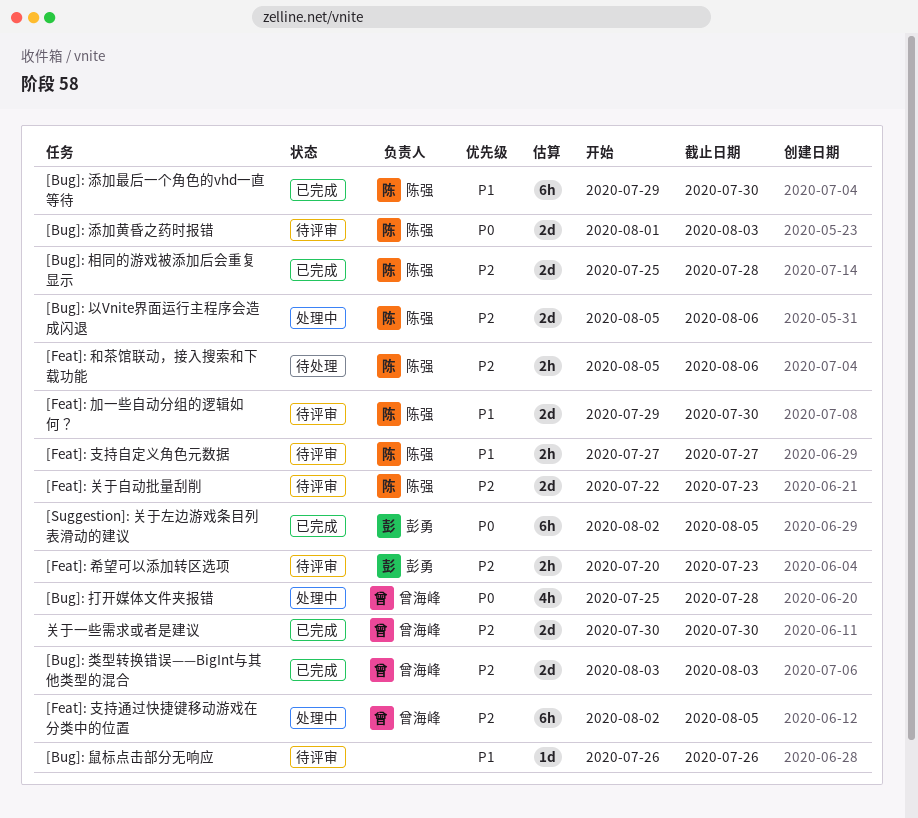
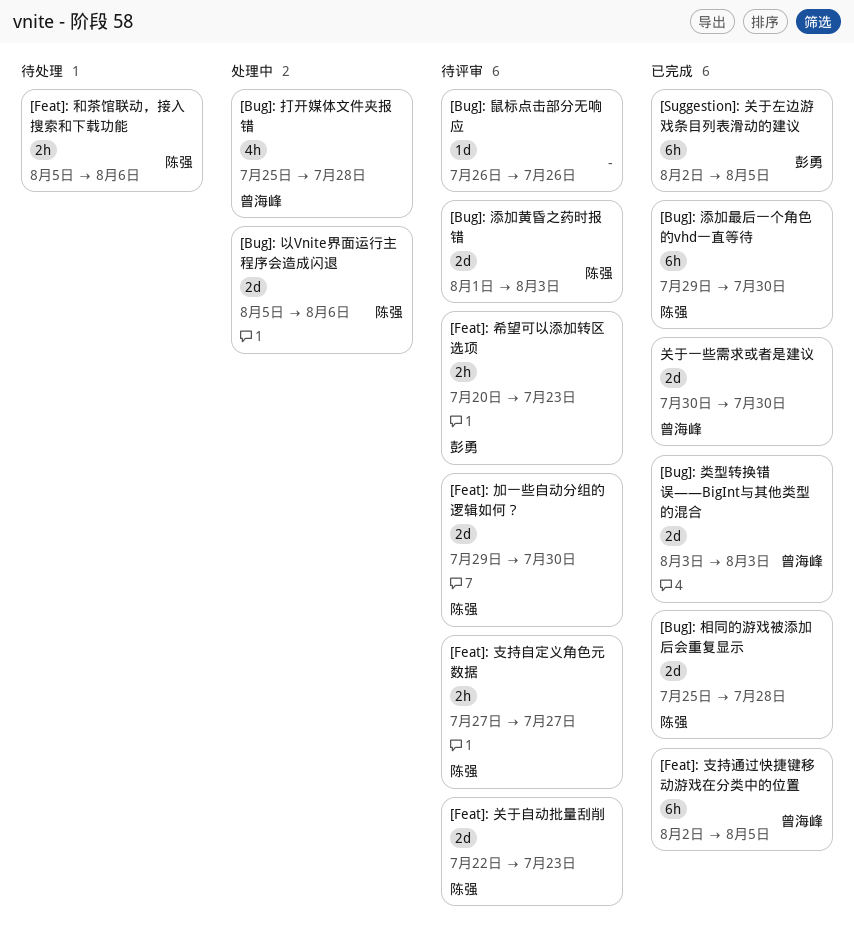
[Feat]: 支持通过快捷键移动游戏在分类中的位置, status: 处理中 -> 已完成

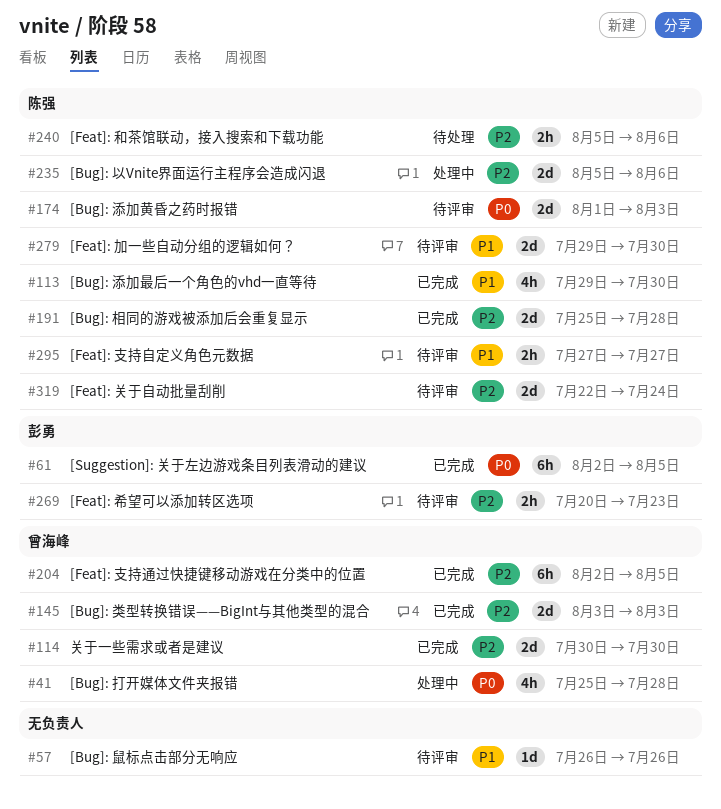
[Bug]: 添加最后一个角色的vhd一直等待, estimate: 6h -> 4h
[Feat]: 关于自动批量刮削, due: Jul 23 -> Jul 24

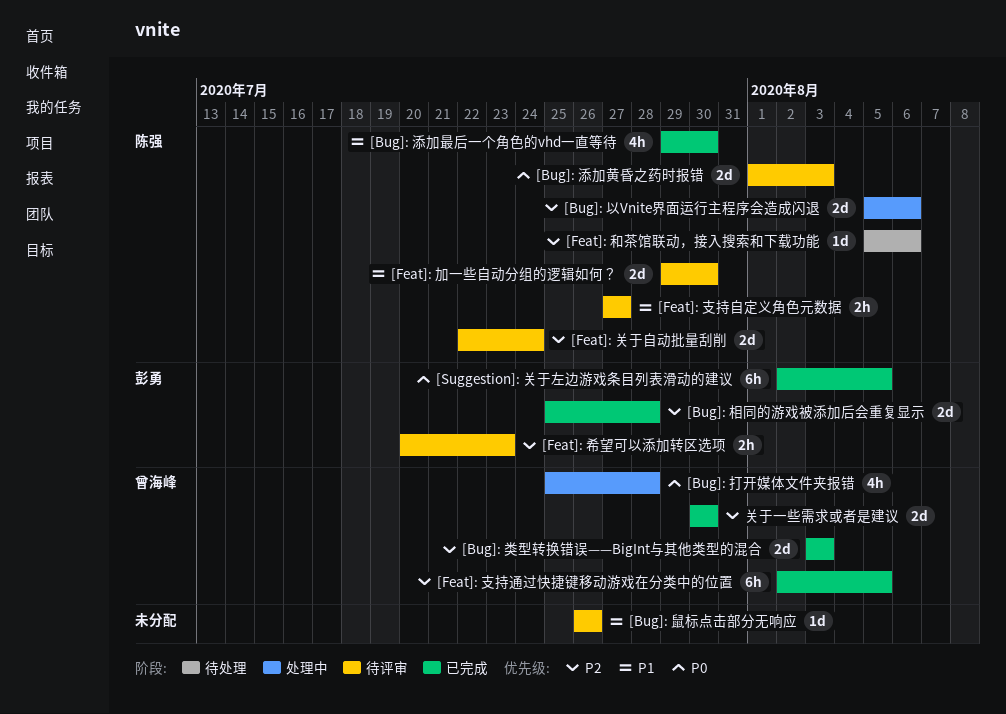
[Bug]: 相同的游戏被添加后会重复显示, owner: 陈强 -> 彭勇
[Feat]: 和茶馆联动，接入搜索和下载功能, estimate: 2h -> 1d

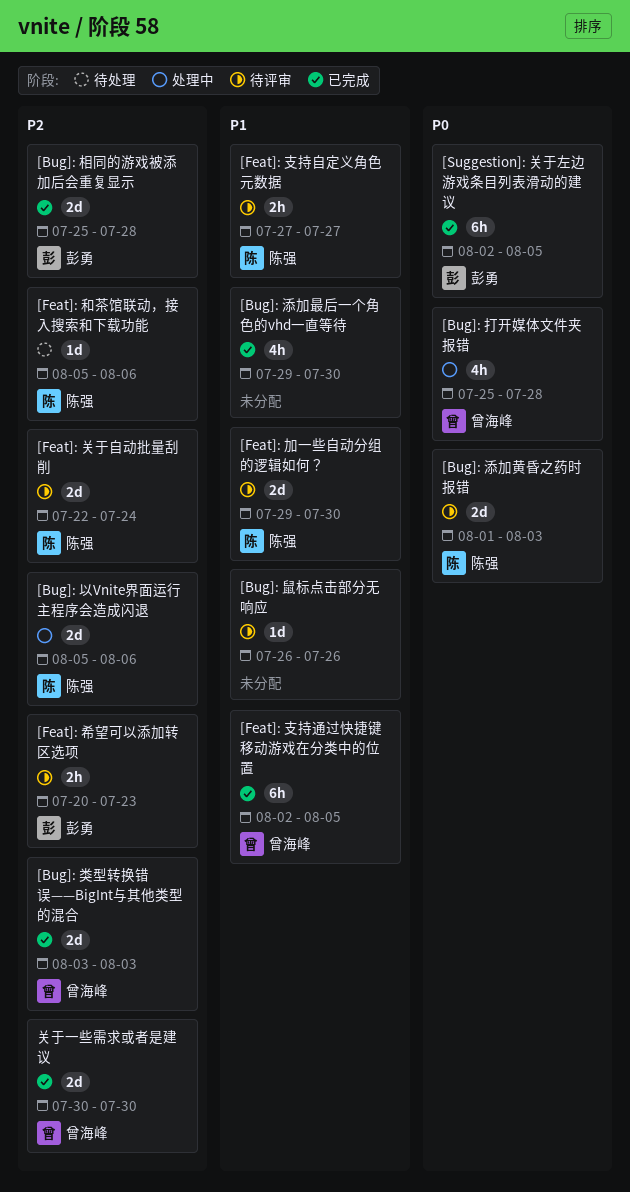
[Bug]: 添加最后一个角色的vhd一直等待, owner: 陈强 -> none
[Feat]: 支持通过快捷键移动游戏在分类中的位置, priority: P2 -> P1

